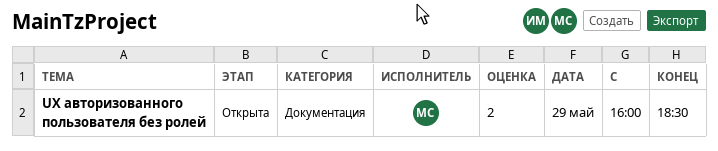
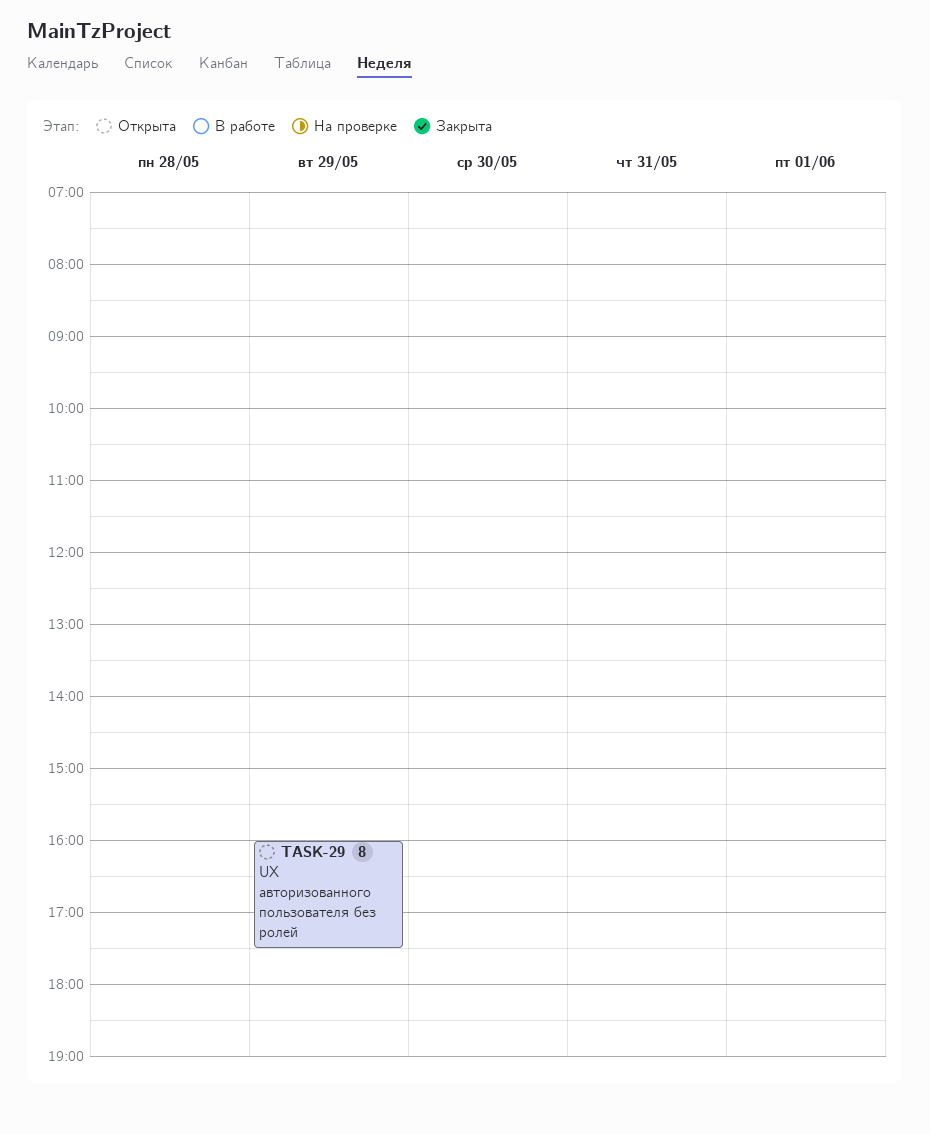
UX авторизованного пользователя без ролей, estimate: 2 -> 8
UX авторизованного пользователя без ролей, ends: 18:30 -> 17:30

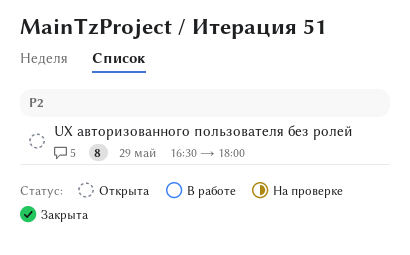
UX авторизованного пользователя без ролей, begins: 16:00 -> 16:30
UX авторизованного пользователя без ролей, ends: 17:30 -> 18:00

